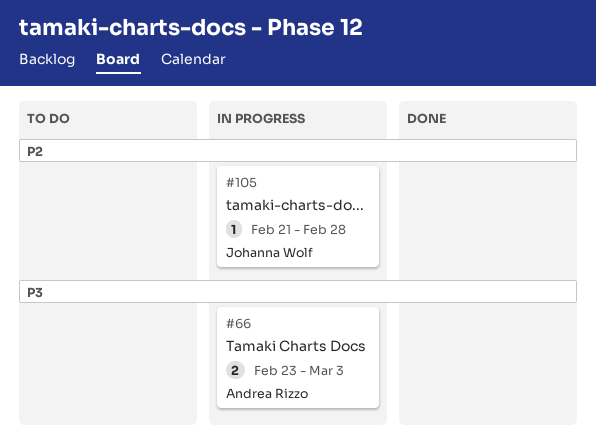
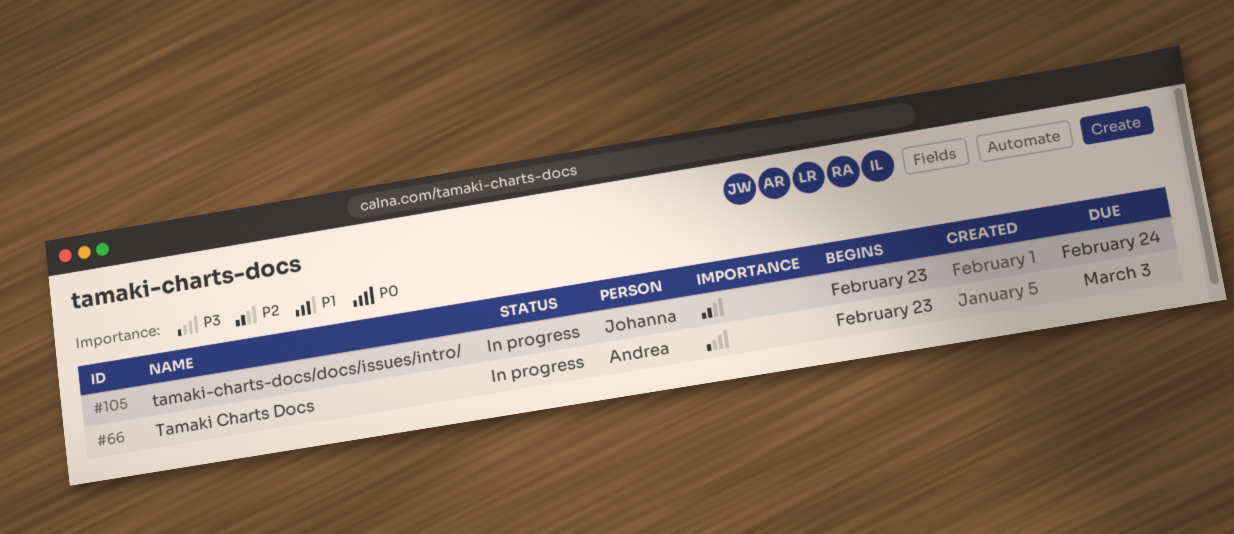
#105, start: Feb 21 -> Feb 23
#105, due: Feb 28 -> Feb 24

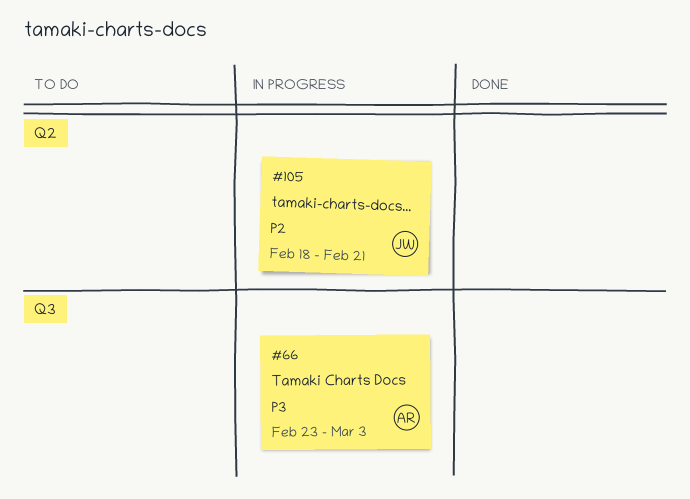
#105, start: Feb 23 -> Feb 18
#105, due: Feb 24 -> Feb 21

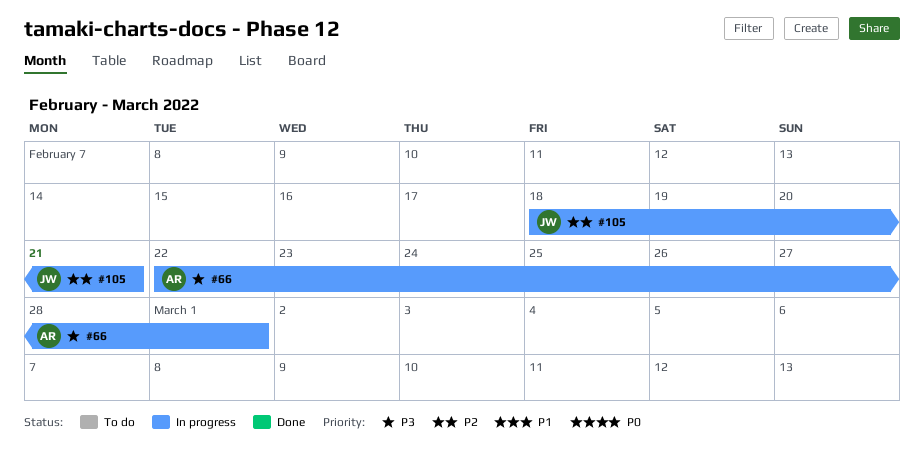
#66, start: Feb 23 -> Feb 22
#66, due: Mar 3 -> Mar 1

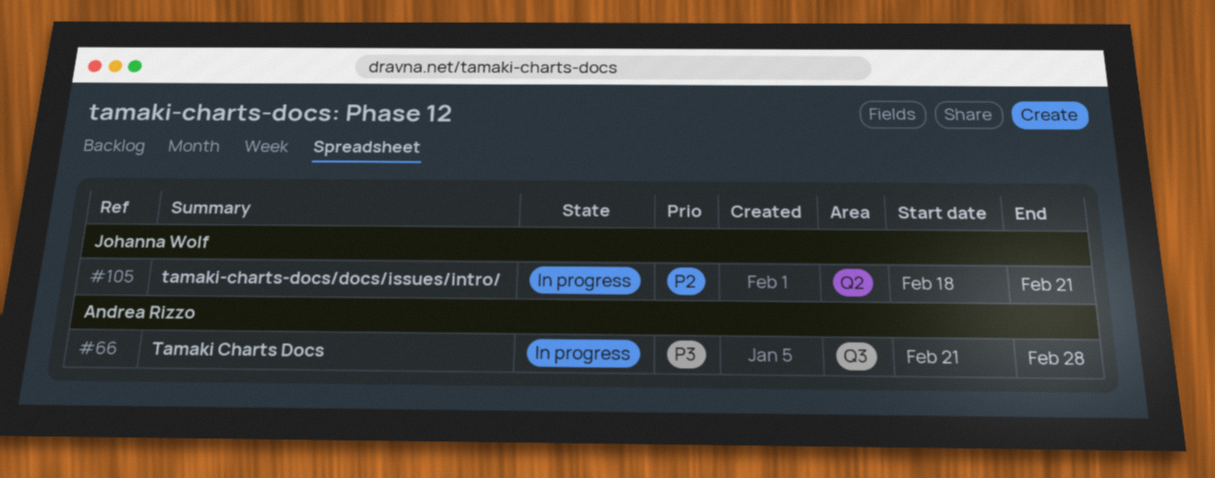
#66, start: Feb 22 -> Feb 21
#66, due: Mar 1 -> Feb 28

